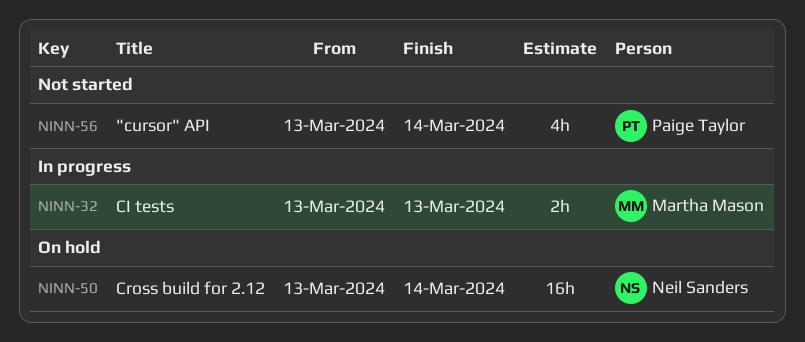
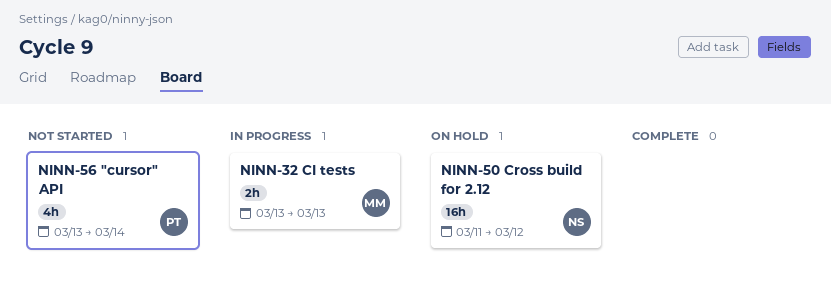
NINN-50, start: Mar 13 -> Mar 11
NINN-50, due: Mar 14 -> Mar 12

